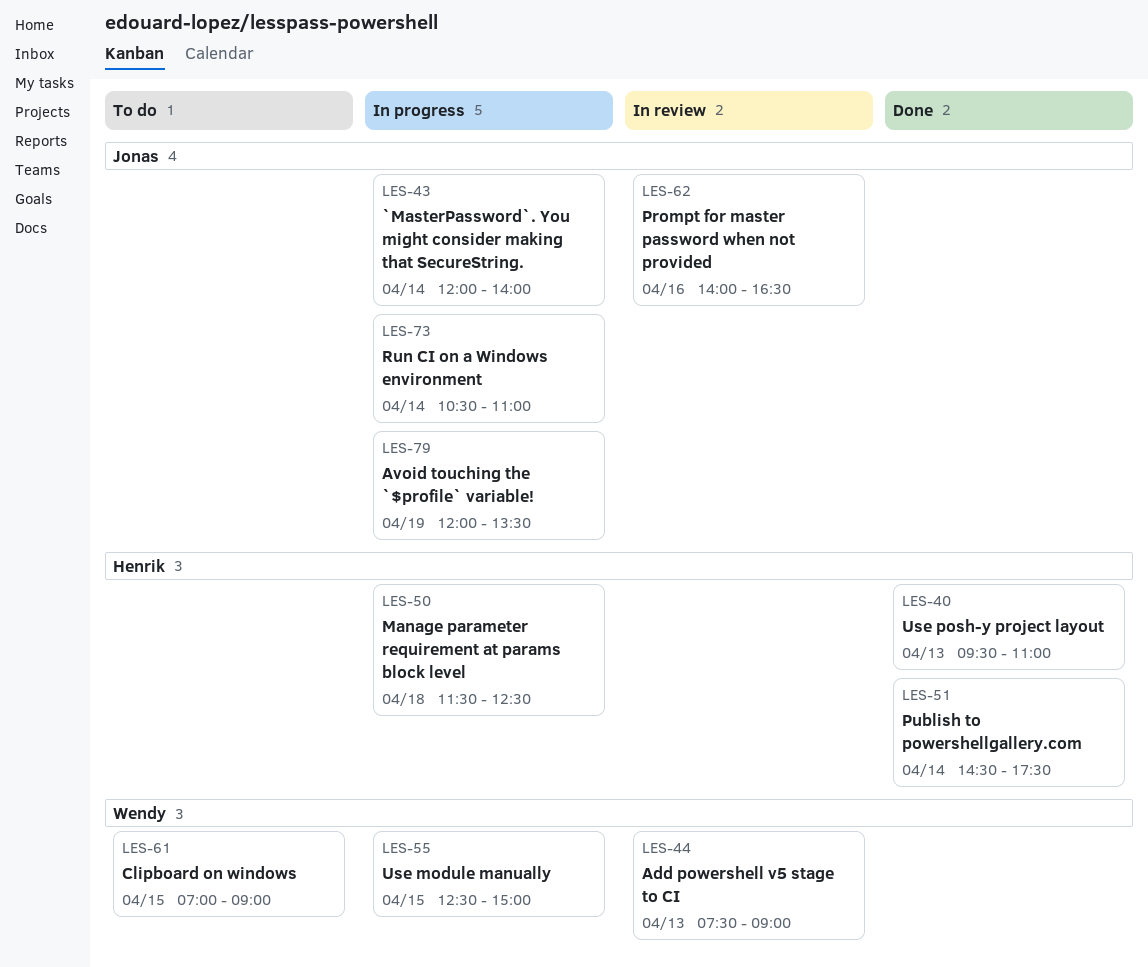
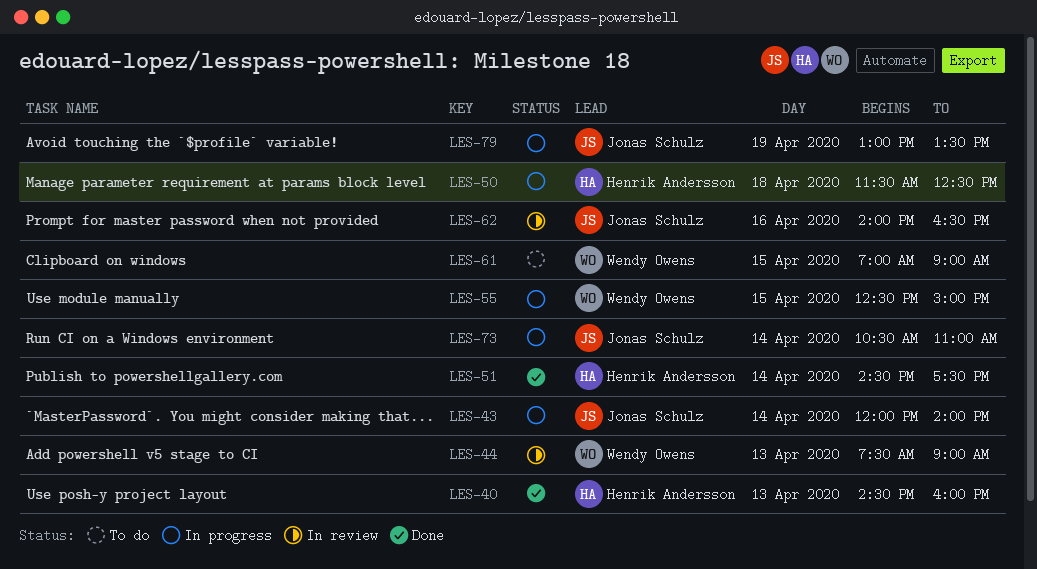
LES-40, begins: 09:30 -> 14:30
LES-40, ends: 11:00 -> 16:00
LES-79, begins: 12:00 -> 13:00

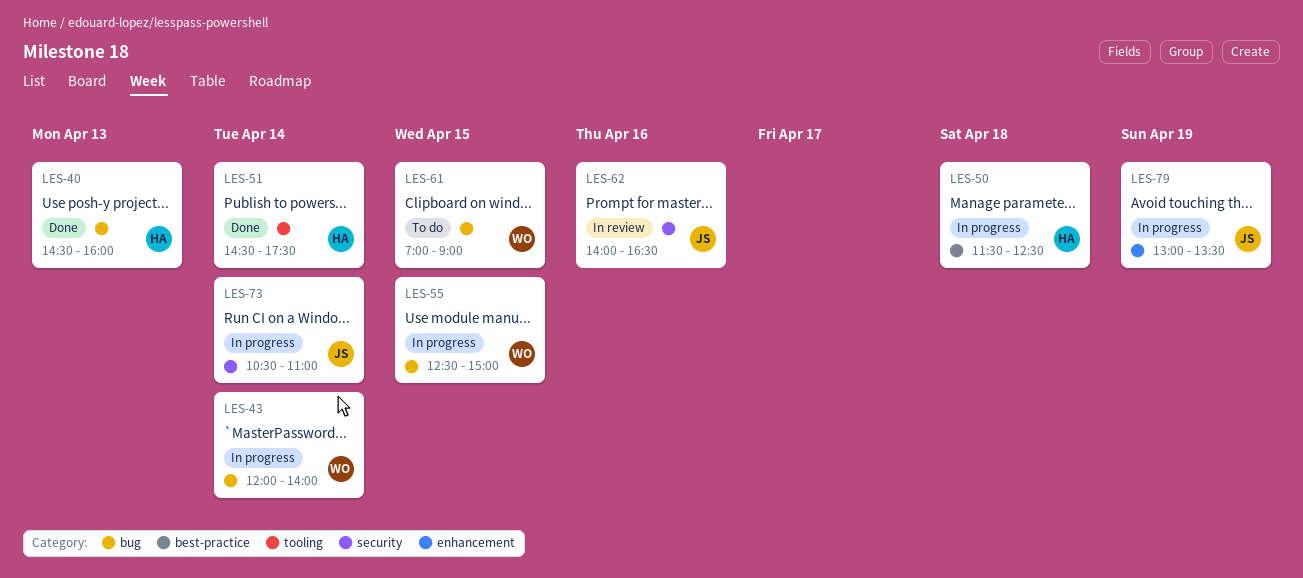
LES-43, owner: Jonas Schulz -> Wendy Owens
LES-44: present -> none

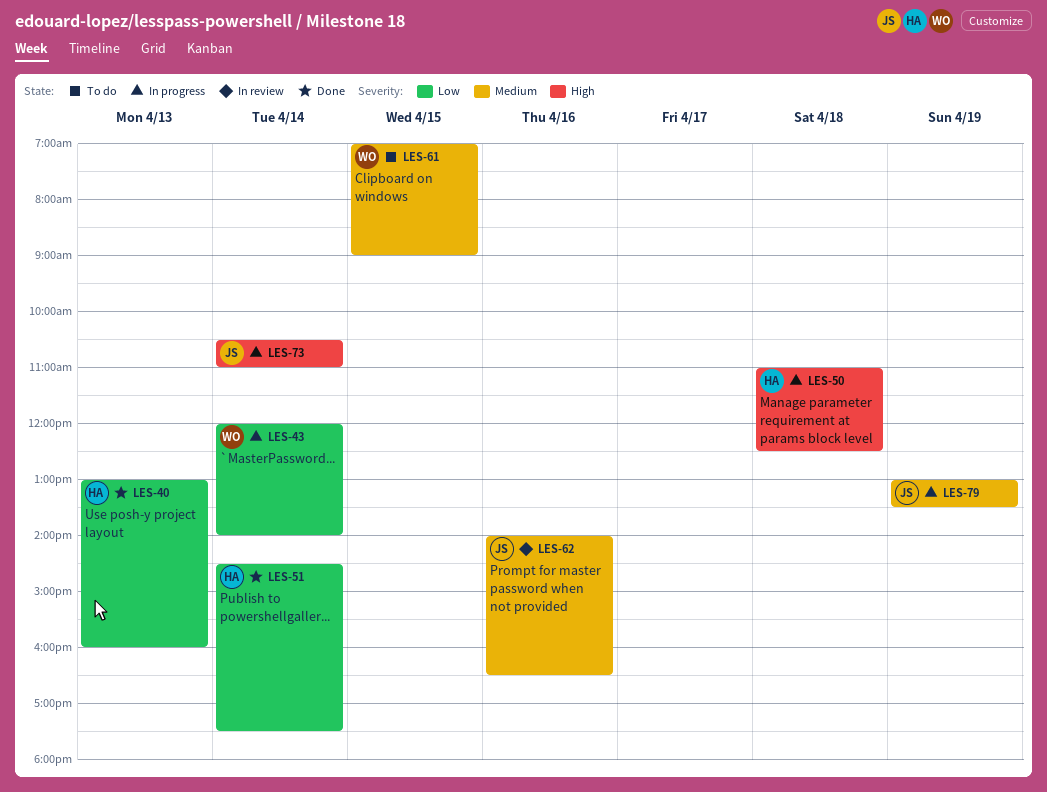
LES-40, begins: 14:30 -> 13:00
LES-50, begins: 11:30 -> 11:00
LES-55: present -> none

